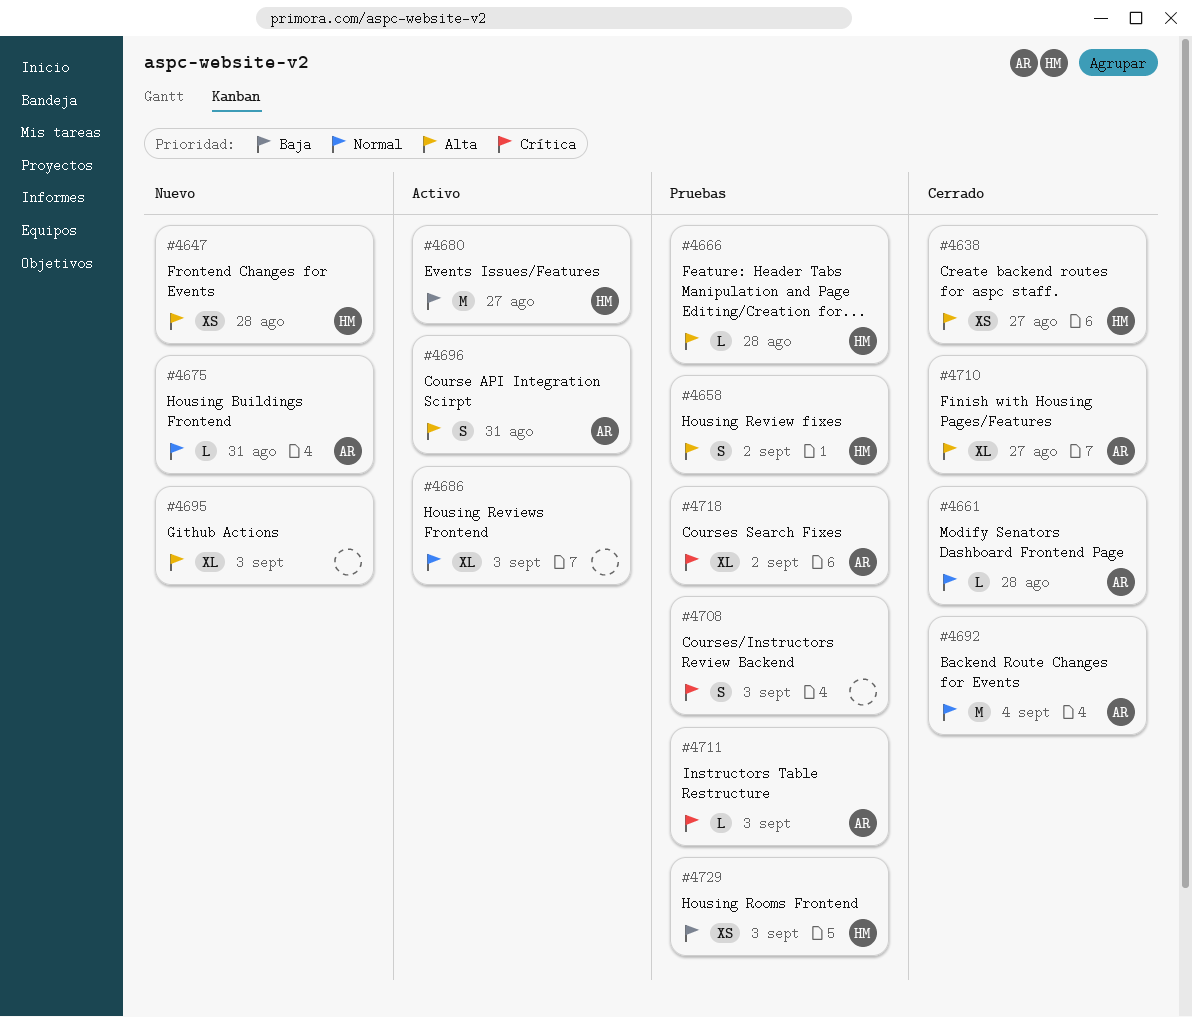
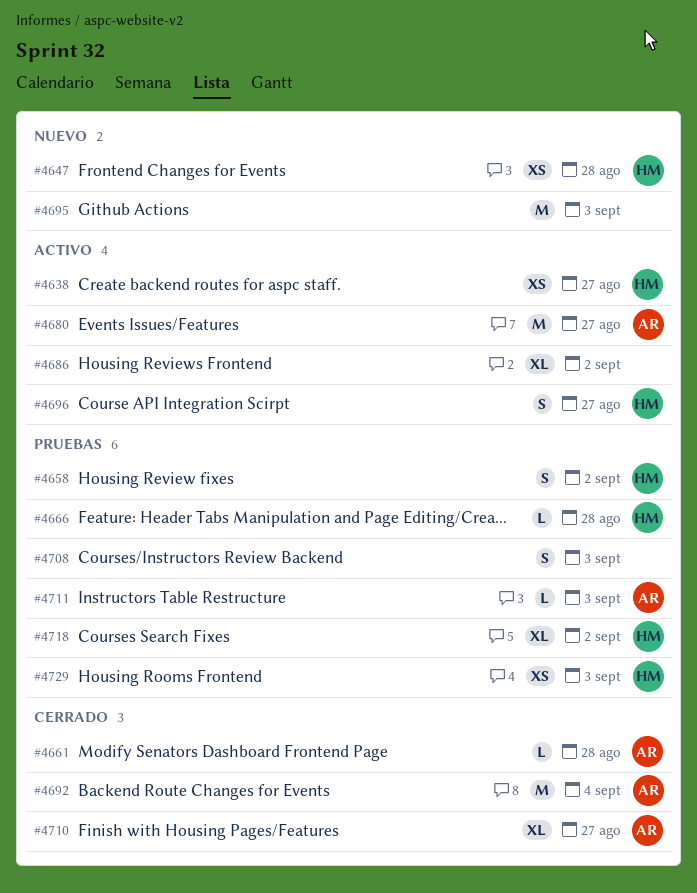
#4638, status: Cerrado -> Activo
#4675: present -> none
#4680, owner: HM -> AR
#4686, due: Sep 3 -> Sep 2
#4695, estimate: XL -> M
#4696, owner: AR -> HM
#4696, due: Aug 31 -> Aug 27
#4718, owner: AR -> HM

